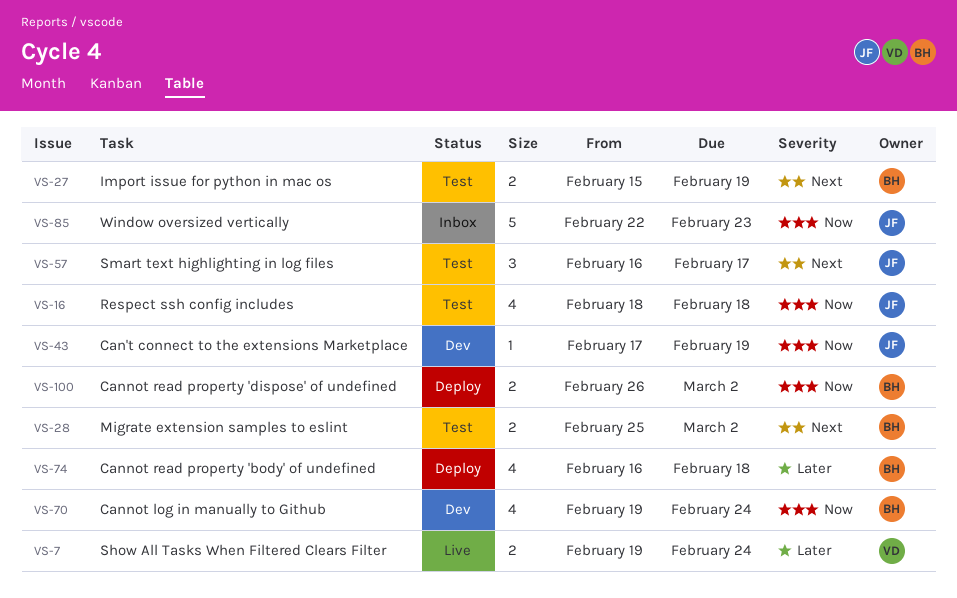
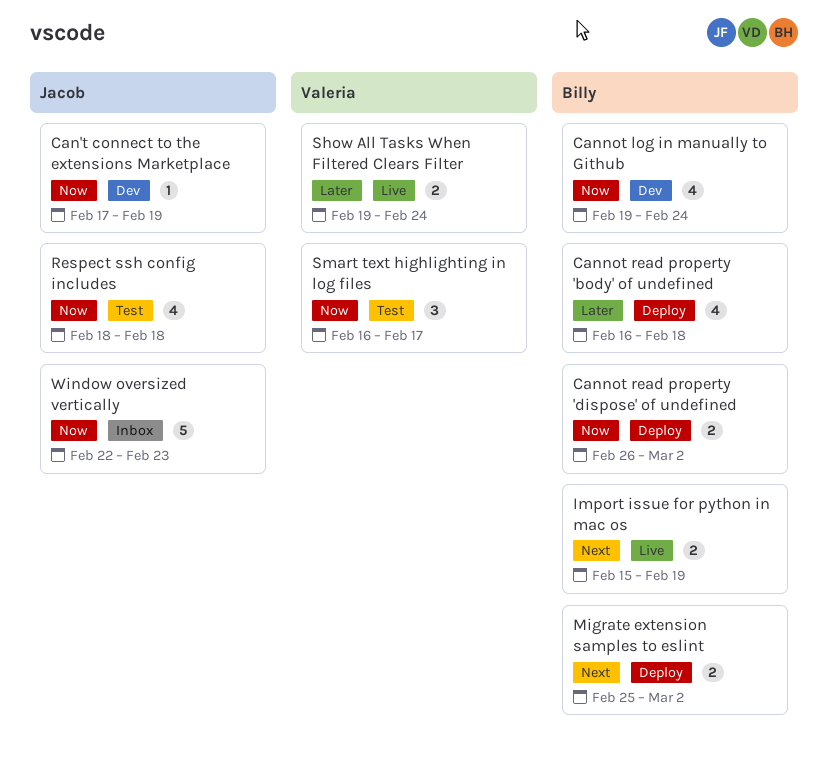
Import issue for python in mac os, status: Test -> Live
Migrate extension samples to eslint, status: Test -> Deploy
Smart text highlighting in log files, owner: Jacob -> Valeria
Smart text highlighting in log files, priority: Next -> Now

